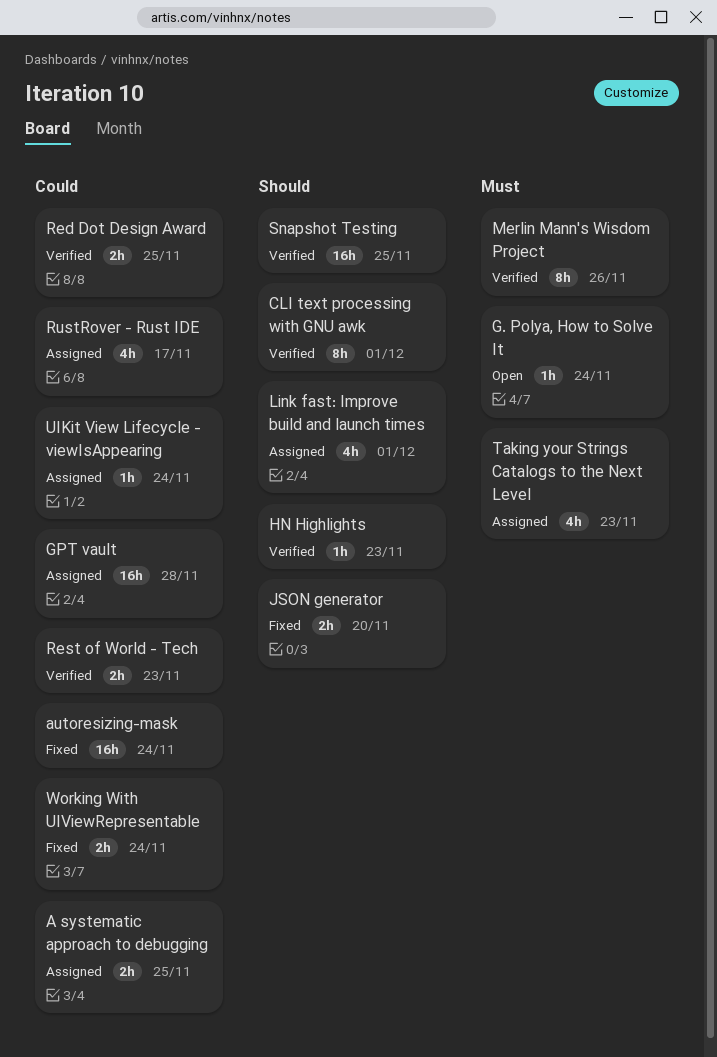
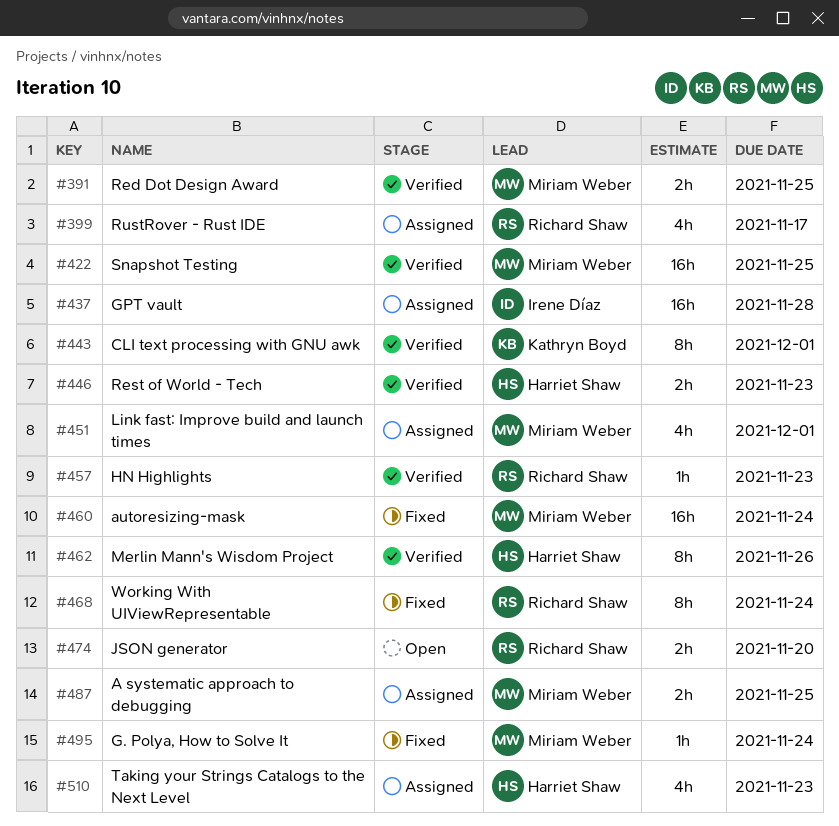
G. Polya, How to Solve It, status: Open -> Fixed
JSON generator, status: Fixed -> Open
UIKit View Lifecycle - viewIsAppearing: present -> none
Working With UIViewRepresentable, estimate: 2h -> 8h

